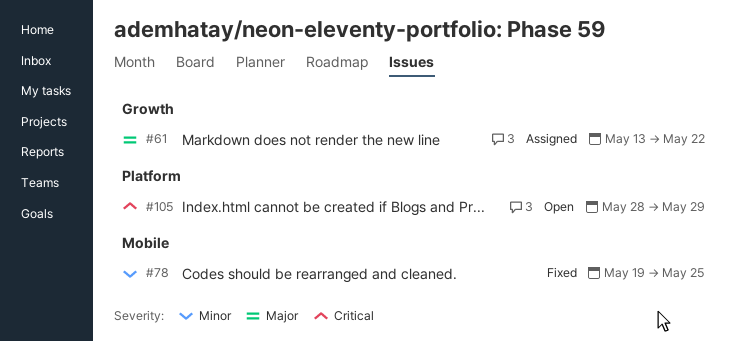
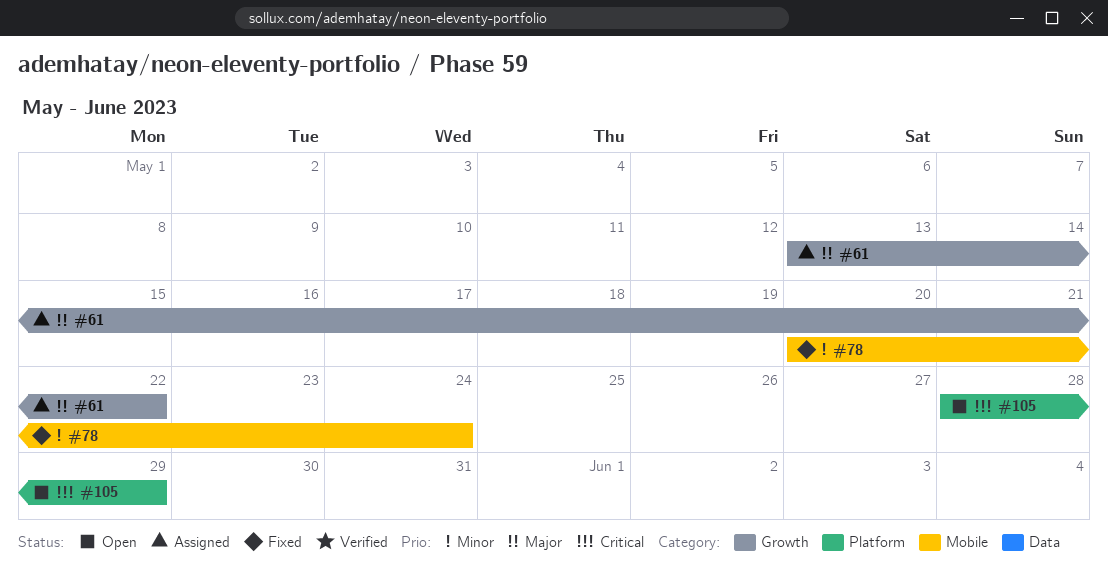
#78, start: May 19 -> May 20
#78, due: May 25 -> May 24

